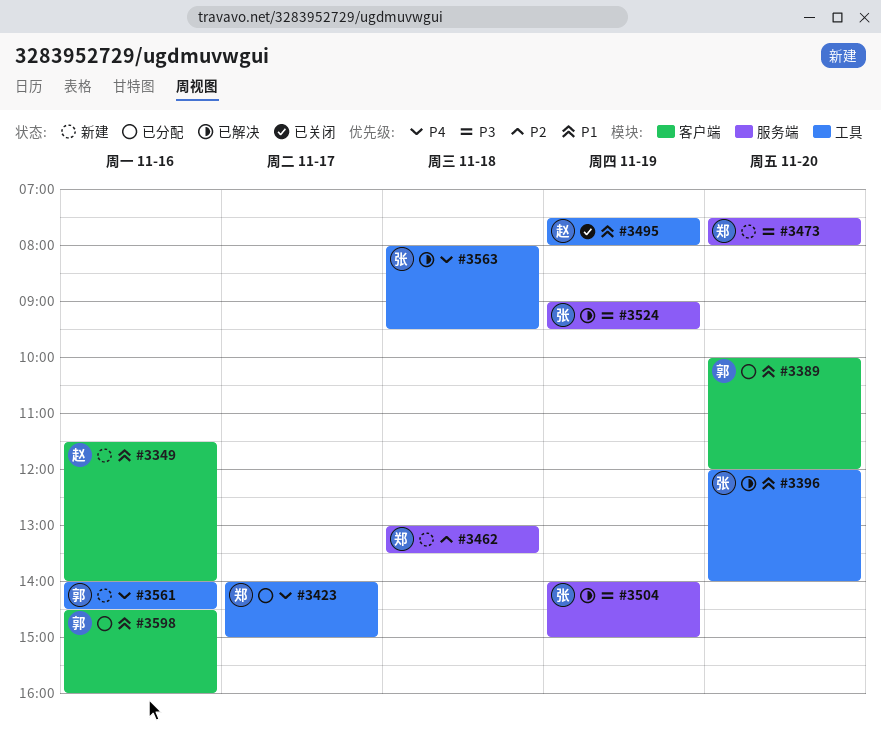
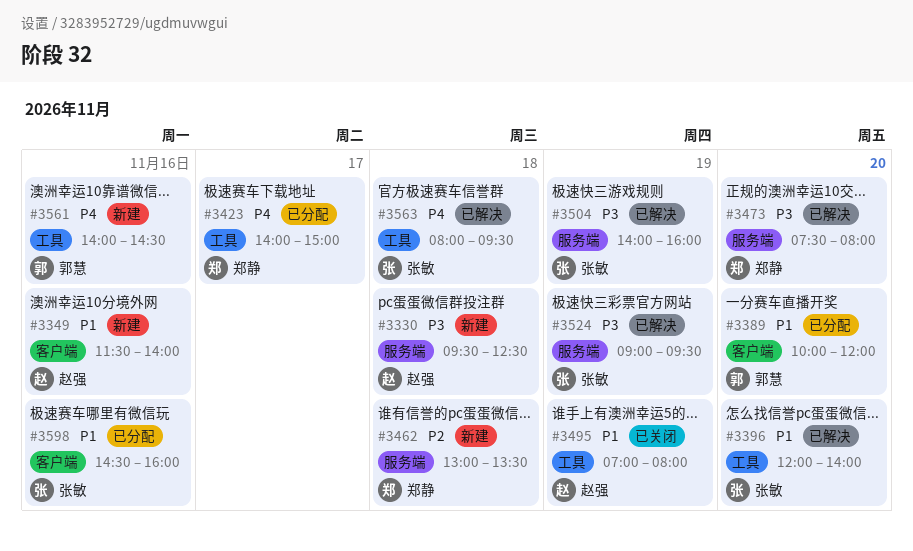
#3330: none -> present
#3473, status: 新建 -> 已解决
#3495, begins: 07:30 -> 07:00
#3504, ends: 15:00 -> 16:00
#3598, owner: 郭慧 -> 张敏

